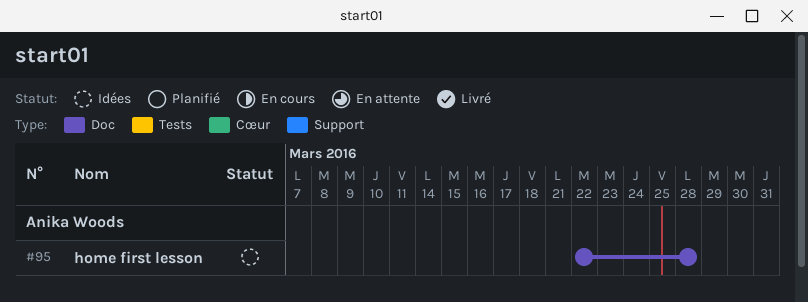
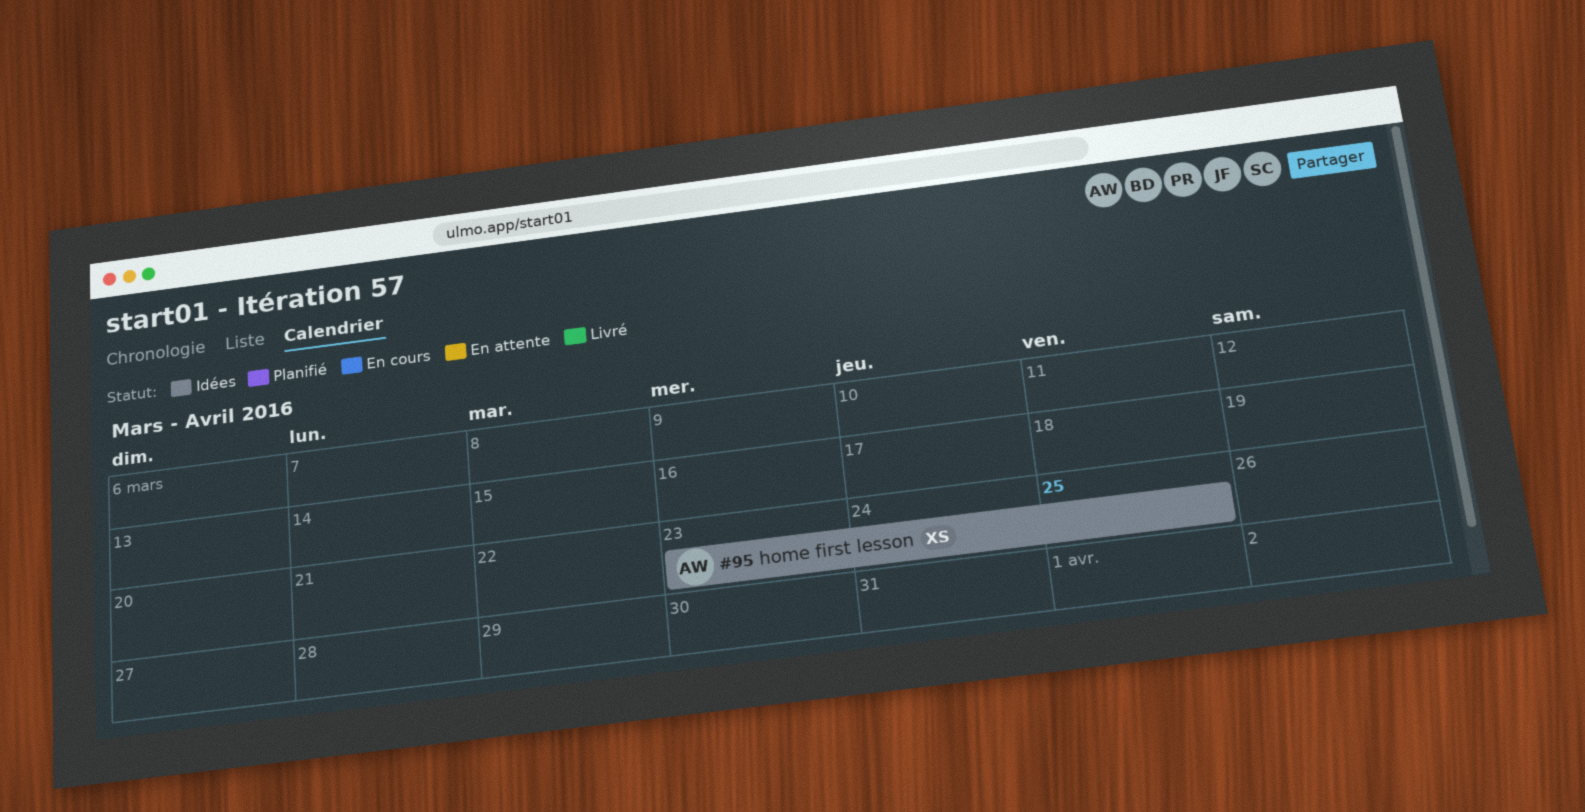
#95, start: Mar 22 -> Mar 23
#95, due: Mar 28 -> Mar 25

